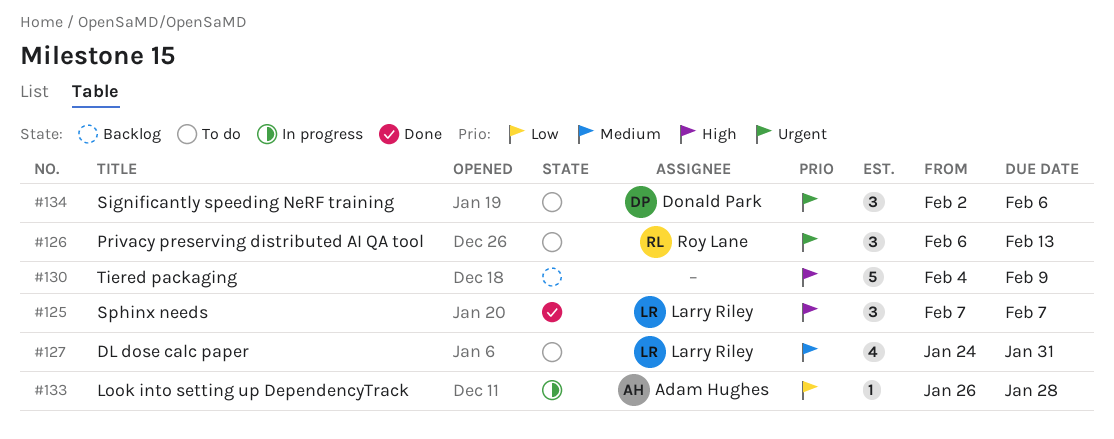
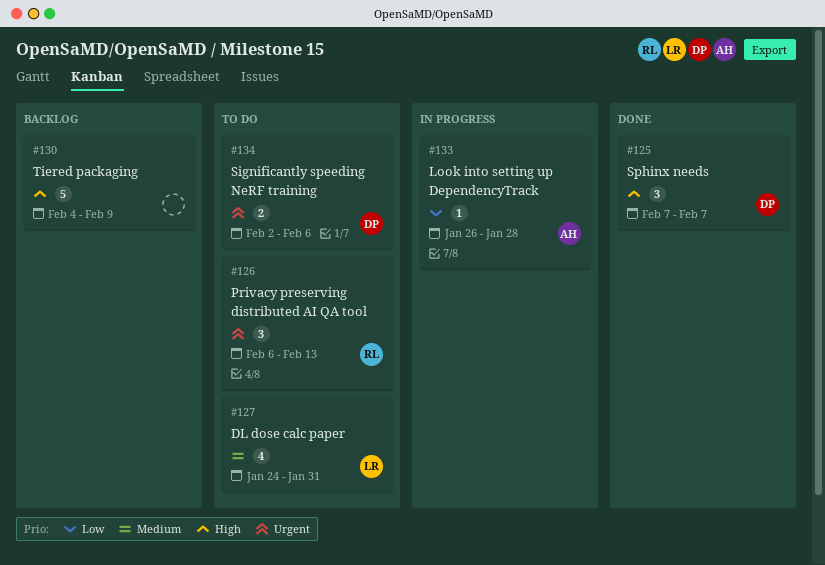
#125, owner: Larry Riley -> Donald Park
#134, estimate: 3 -> 2

